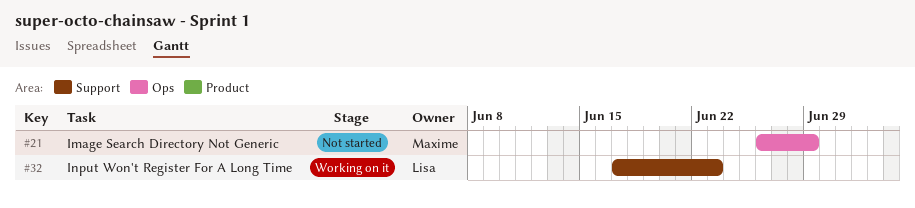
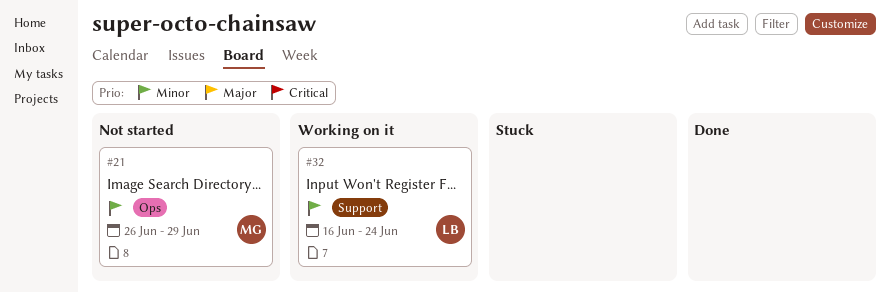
#32, start: Jun 17 -> Jun 16
#32, due: Jun 23 -> Jun 24

